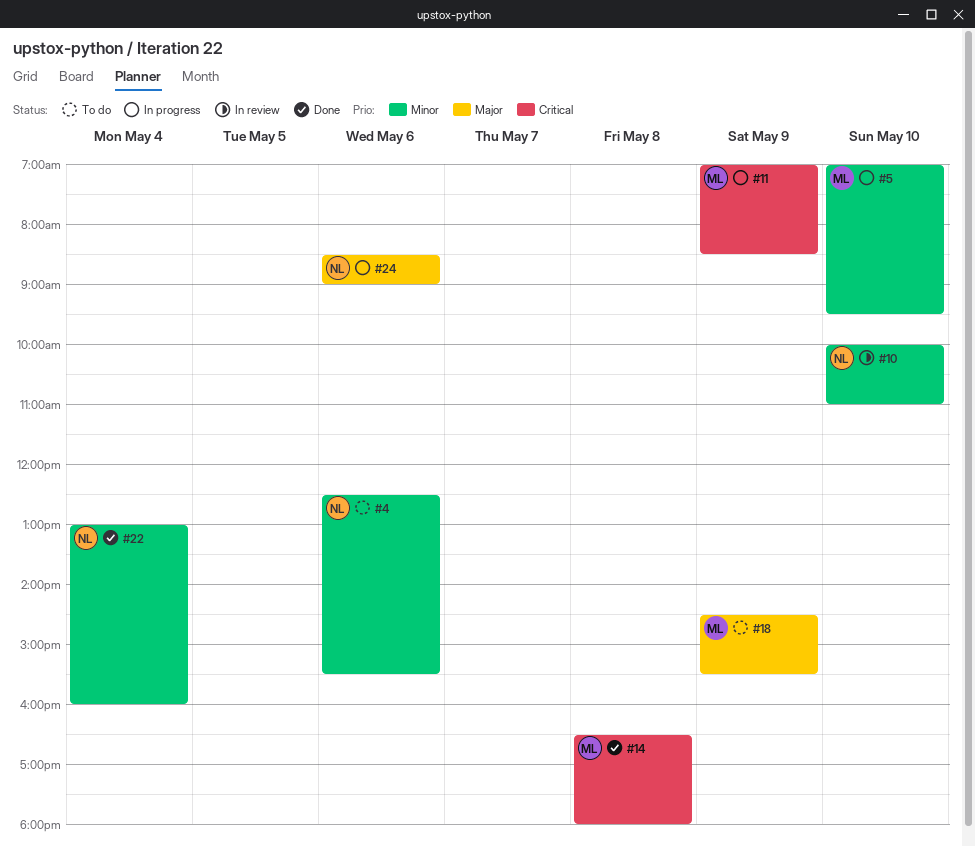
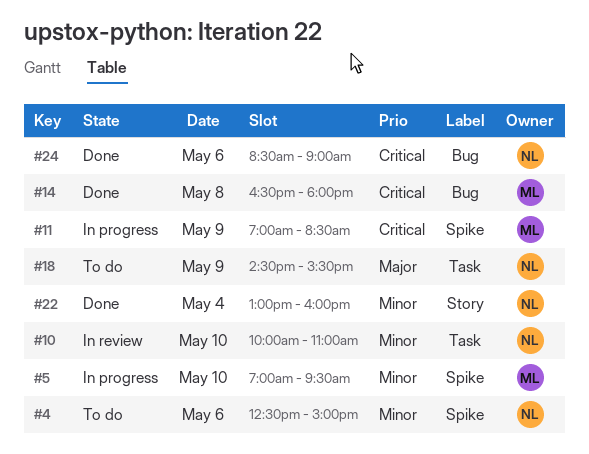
#4, ends: 15:30 -> 15:00
#18, owner: ML -> NL
#24, status: In progress -> Done
#24, priority: Major -> Critical

